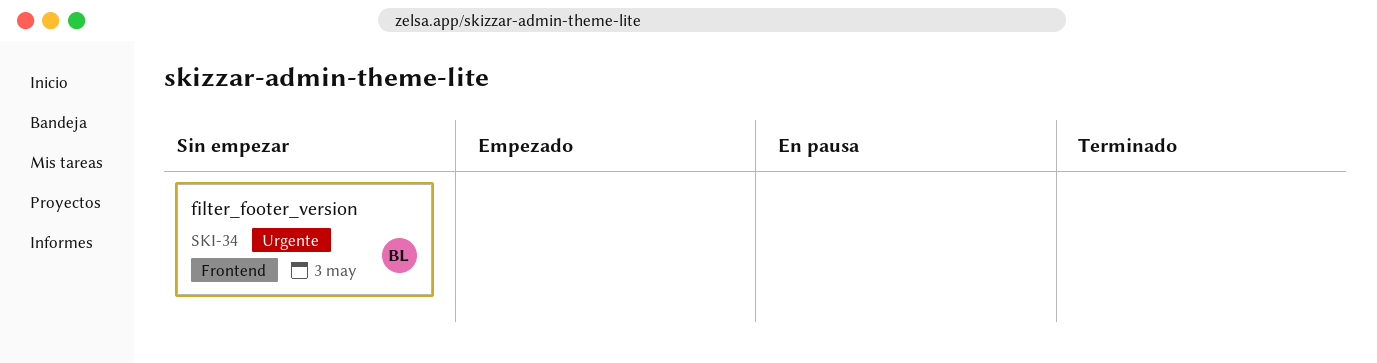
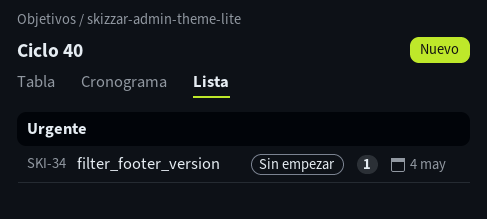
SKI-34, due: May 3 -> May 4

